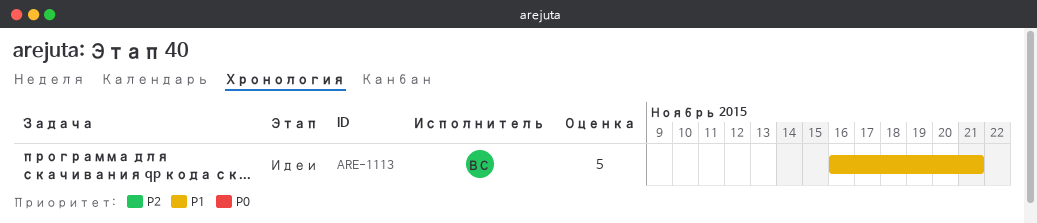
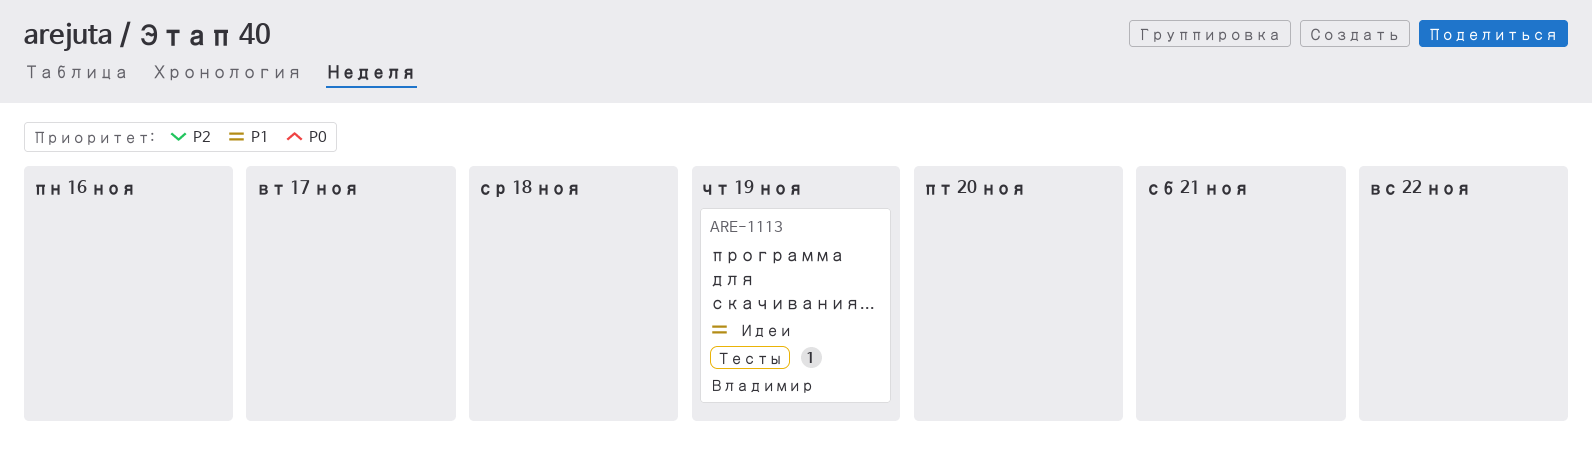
ARE-1113, estimate: 5 -> 1
ARE-1113, due: Nov 21 -> Nov 19

